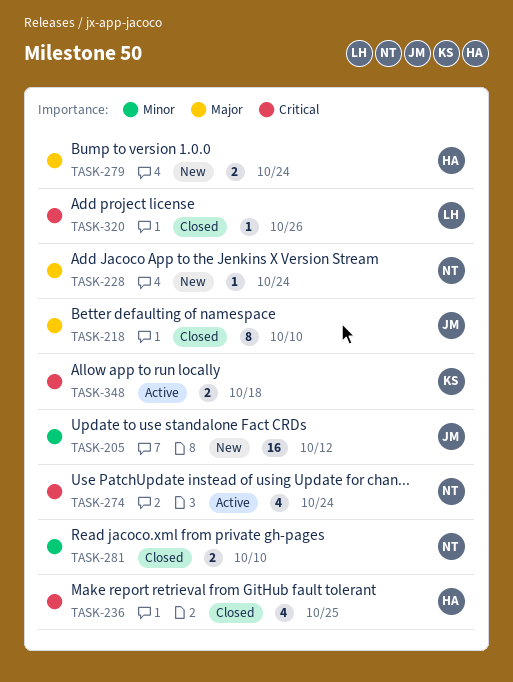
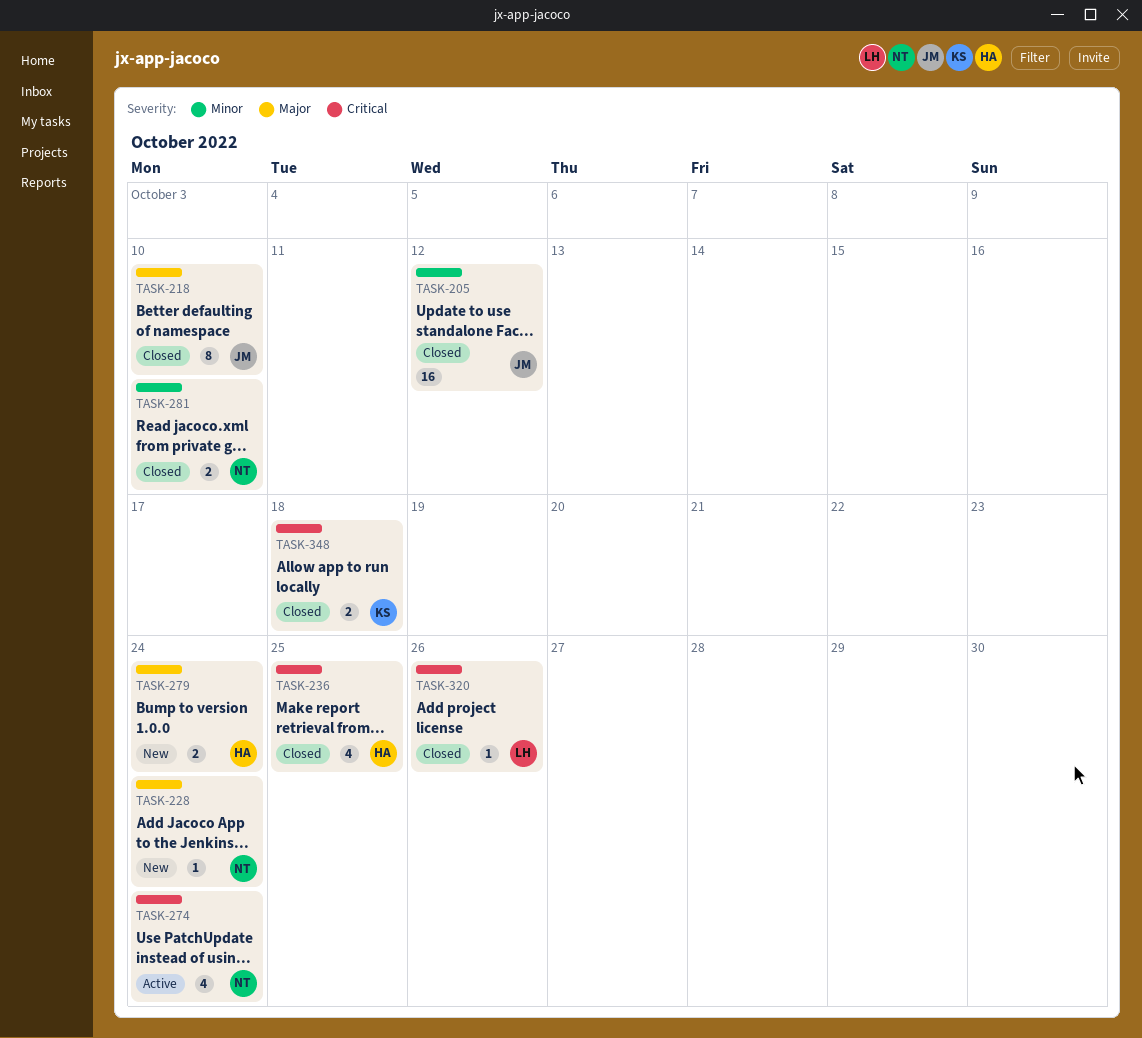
TASK-205, status: New -> Closed
TASK-348, status: Active -> Closed

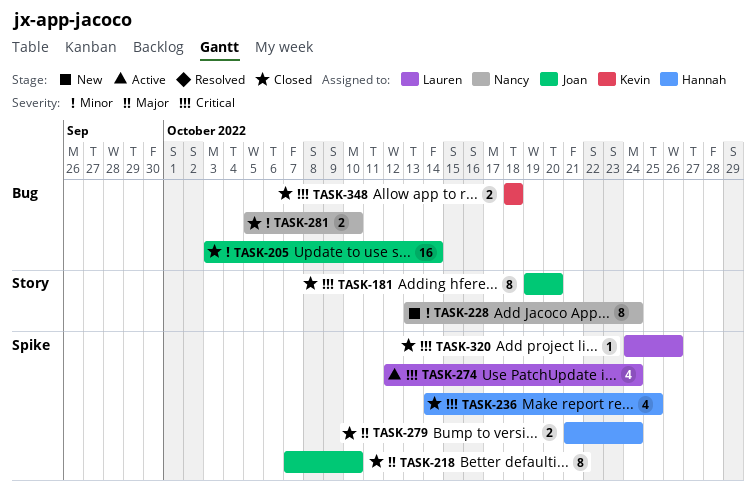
TASK-181: none -> present
TASK-205, due: Oct 12 -> Oct 14
TASK-228, priority: Major -> Minor
TASK-228, estimate: 1 -> 8
TASK-274, owner: Nancy -> Lauren
TASK-279, status: New -> Closed

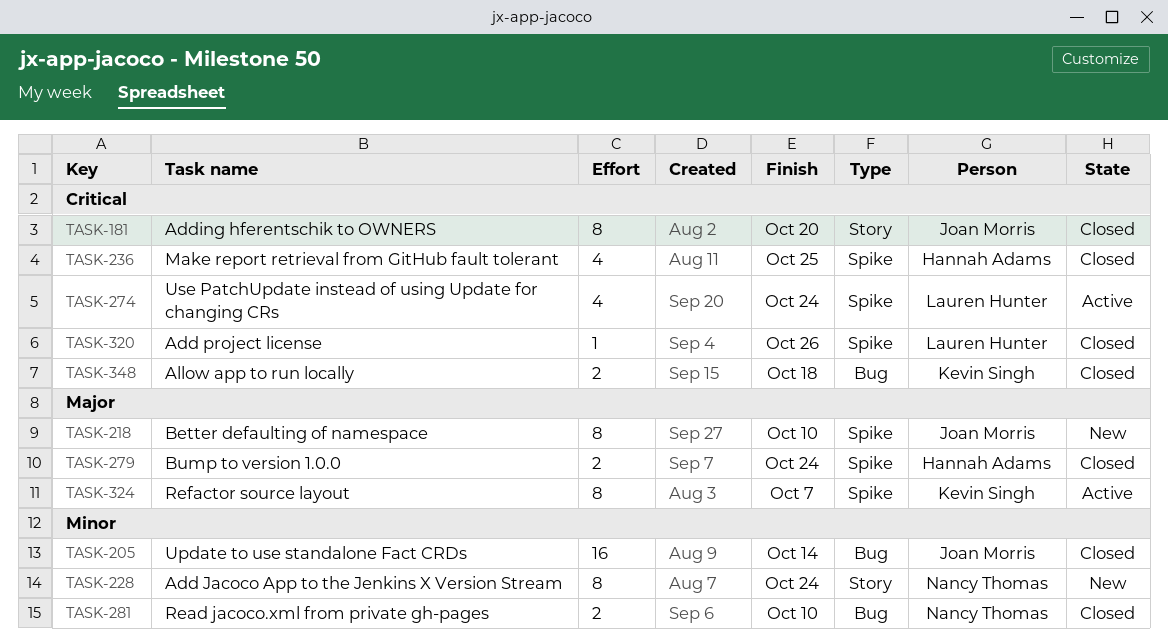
TASK-218, status: Closed -> New
TASK-324: none -> present

